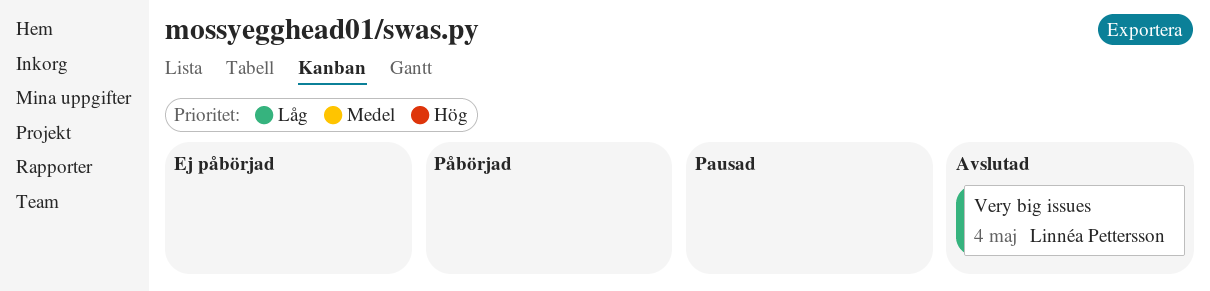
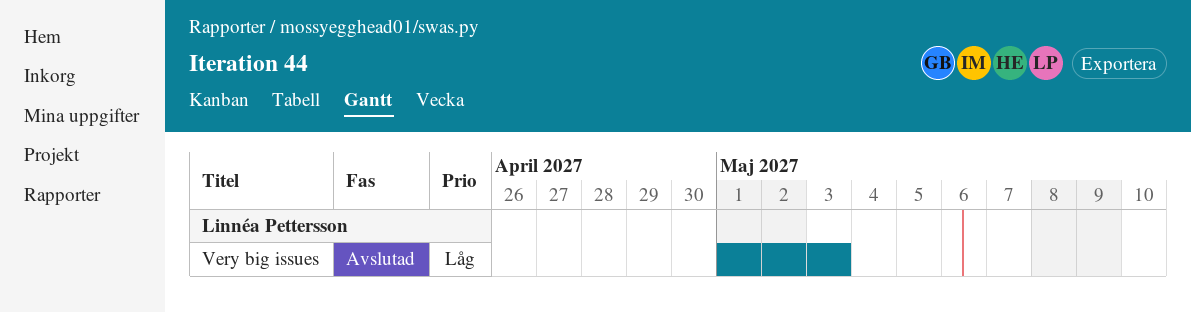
Very big issues, due: May 4 -> May 3

